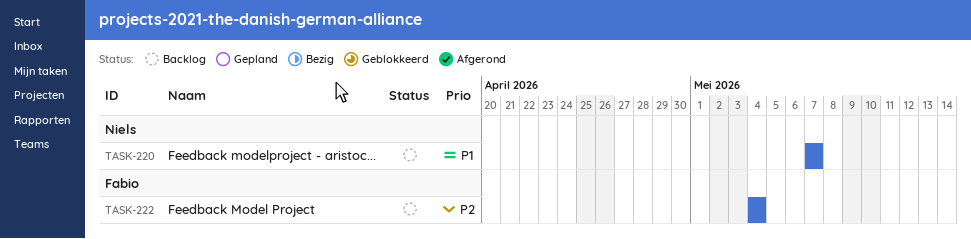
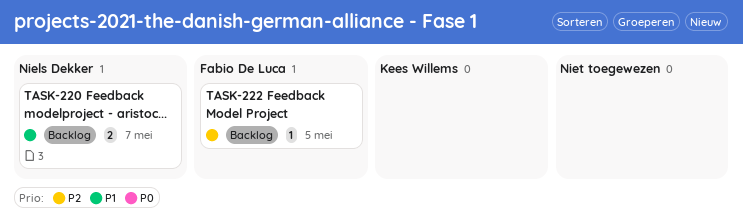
TASK-222, due: May 4 -> May 5

